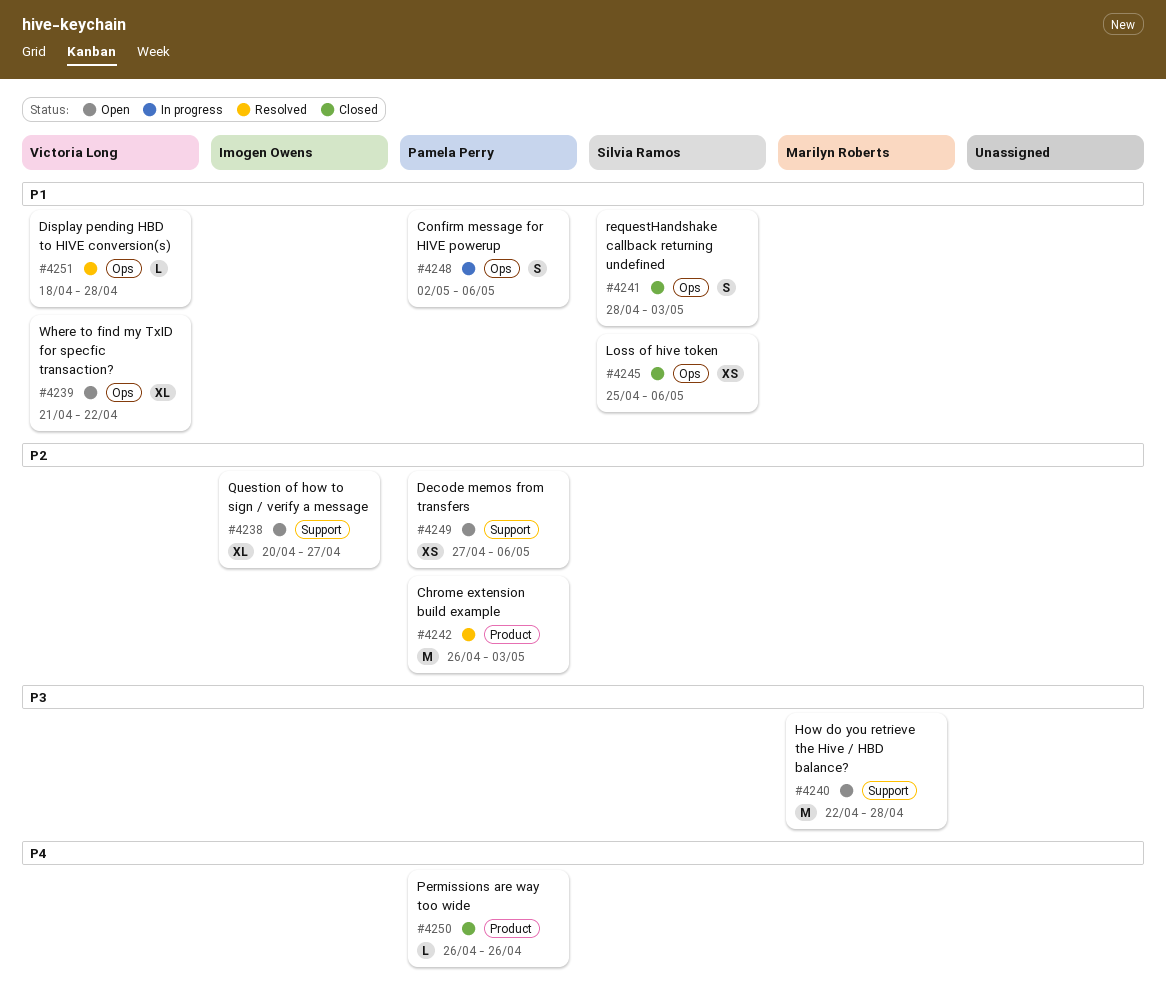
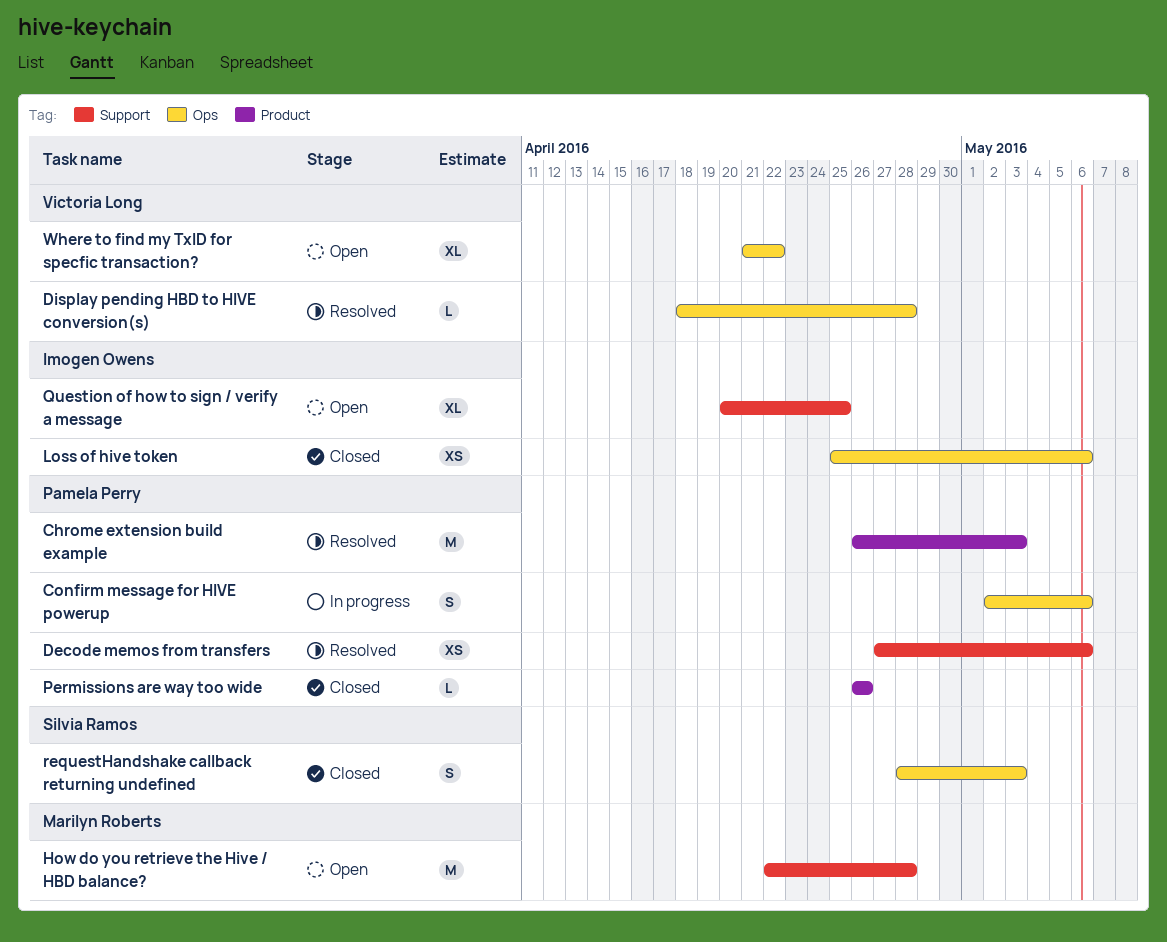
Decode memos from transfers, status: Open -> Resolved
Loss of hive token, owner: Silvia Ramos -> Imogen Owens
Question of how to sign / verify a message, due: Apr 27 -> Apr 25

